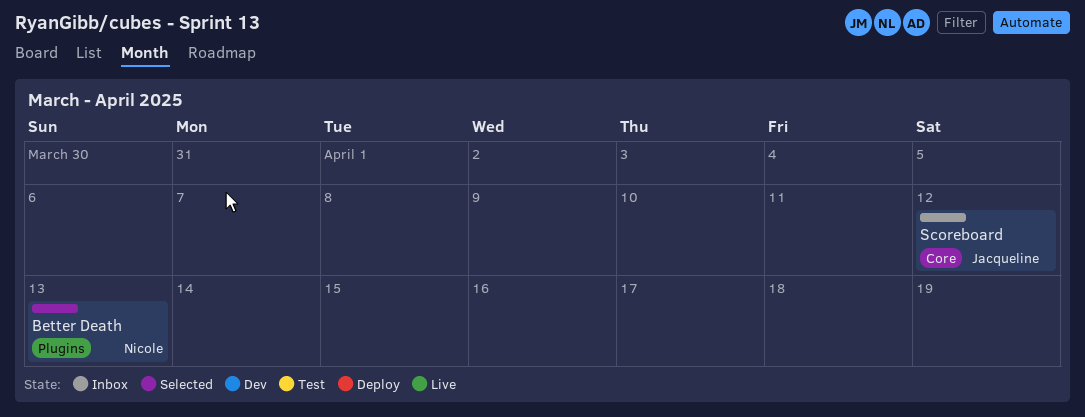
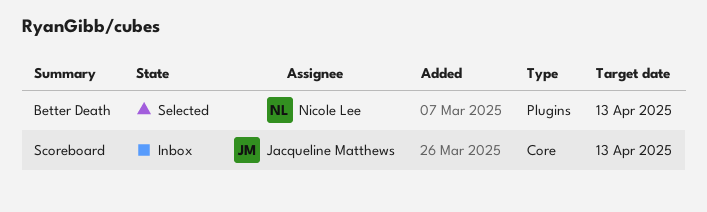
Scoreboard, due: Apr 12 -> Apr 13

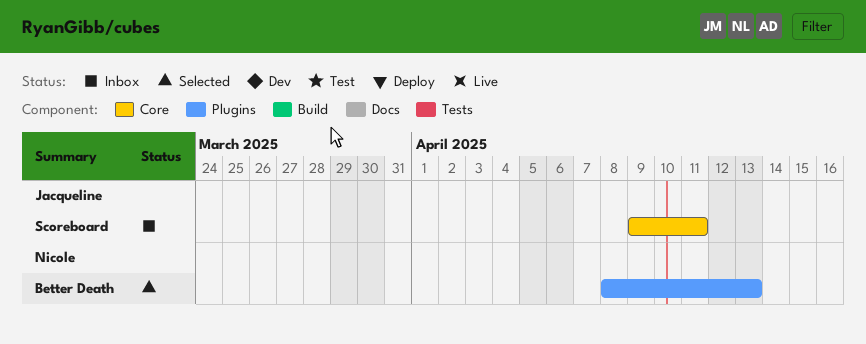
Scoreboard, due: Apr 13 -> Apr 11

